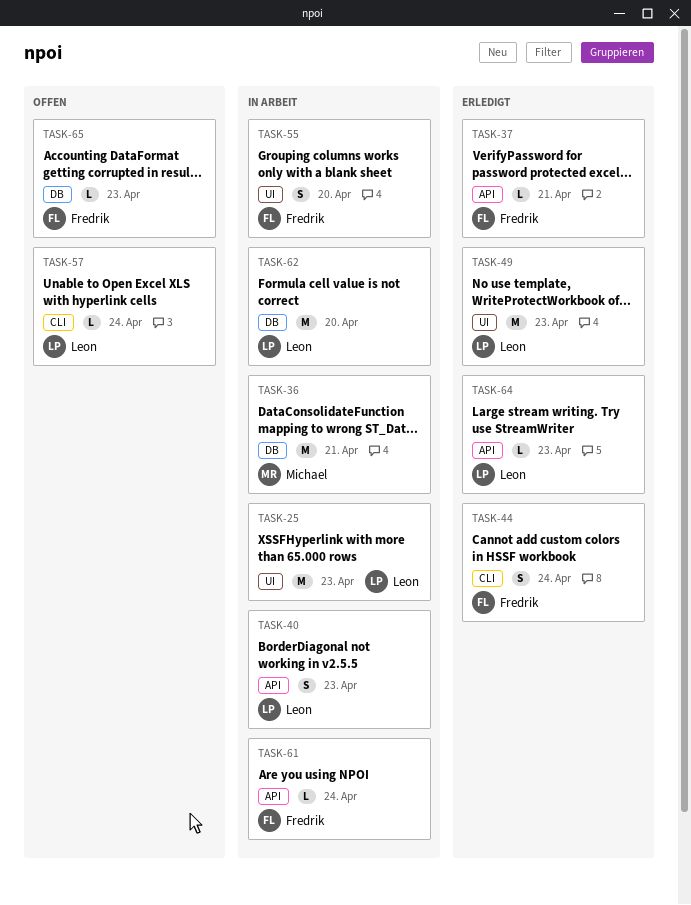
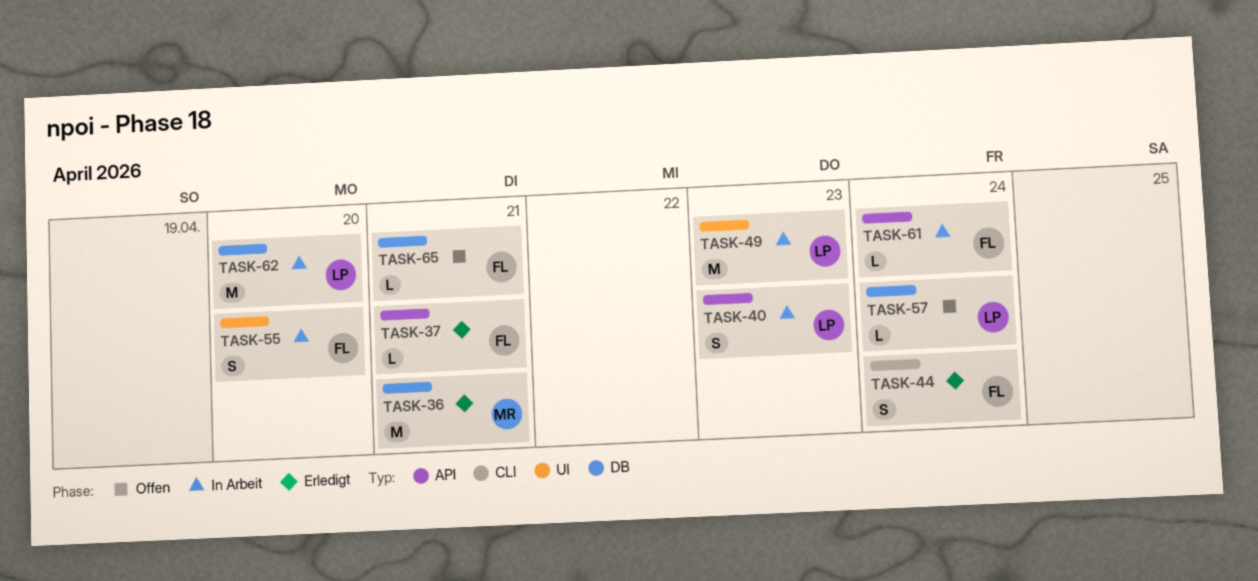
TASK-25: present -> none
TASK-36, status: In Arbeit -> Erledigt
TASK-49, status: Erledigt -> In Arbeit
TASK-57, label: CLI -> DB
TASK-64: present -> none
TASK-65, due: Apr 23 -> Apr 21

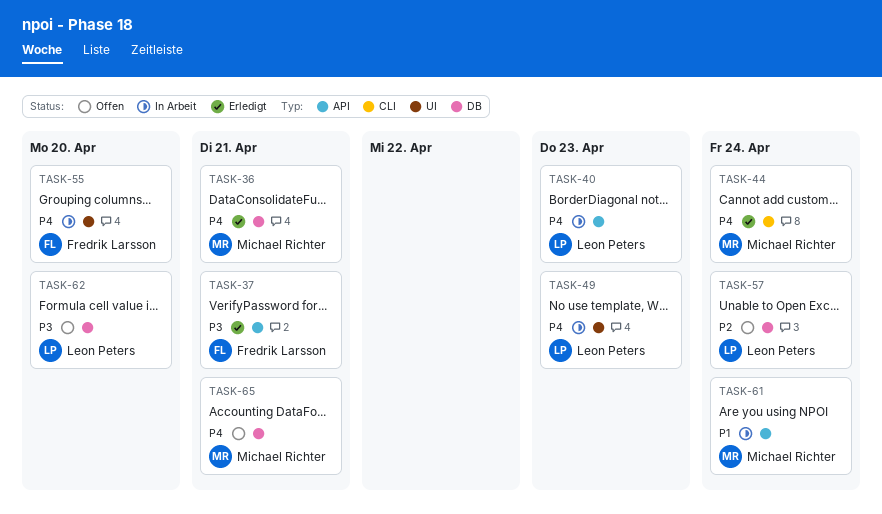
TASK-44, owner: Fredrik Larsson -> Michael Richter
TASK-61, owner: Fredrik Larsson -> Michael Richter
TASK-62, status: In Arbeit -> Offen
TASK-65, owner: Fredrik Larsson -> Michael Richter

